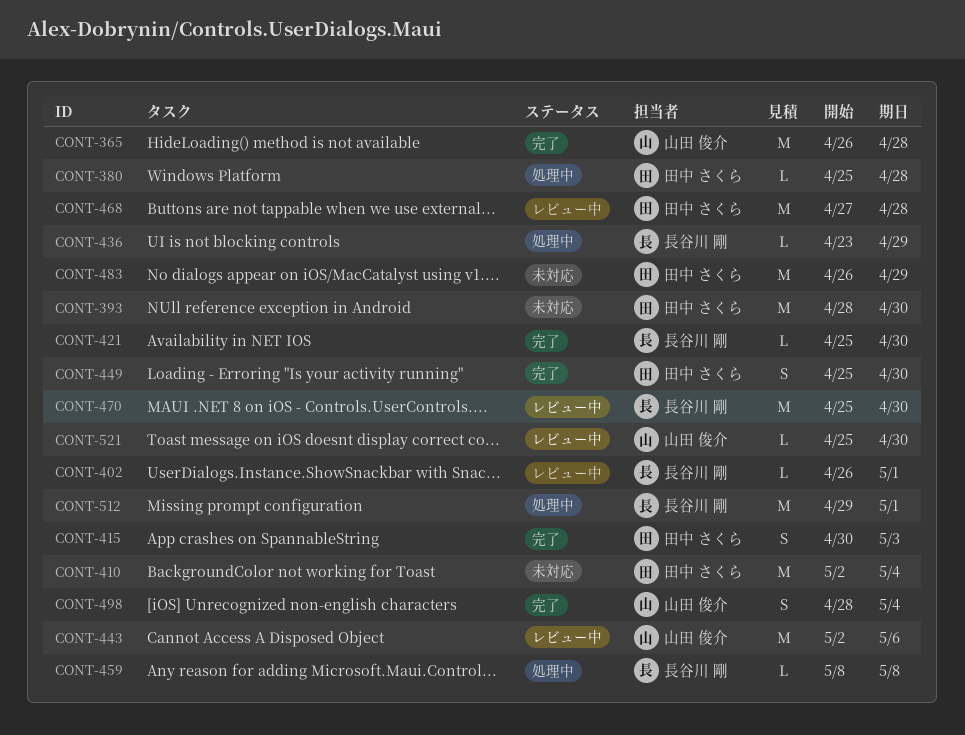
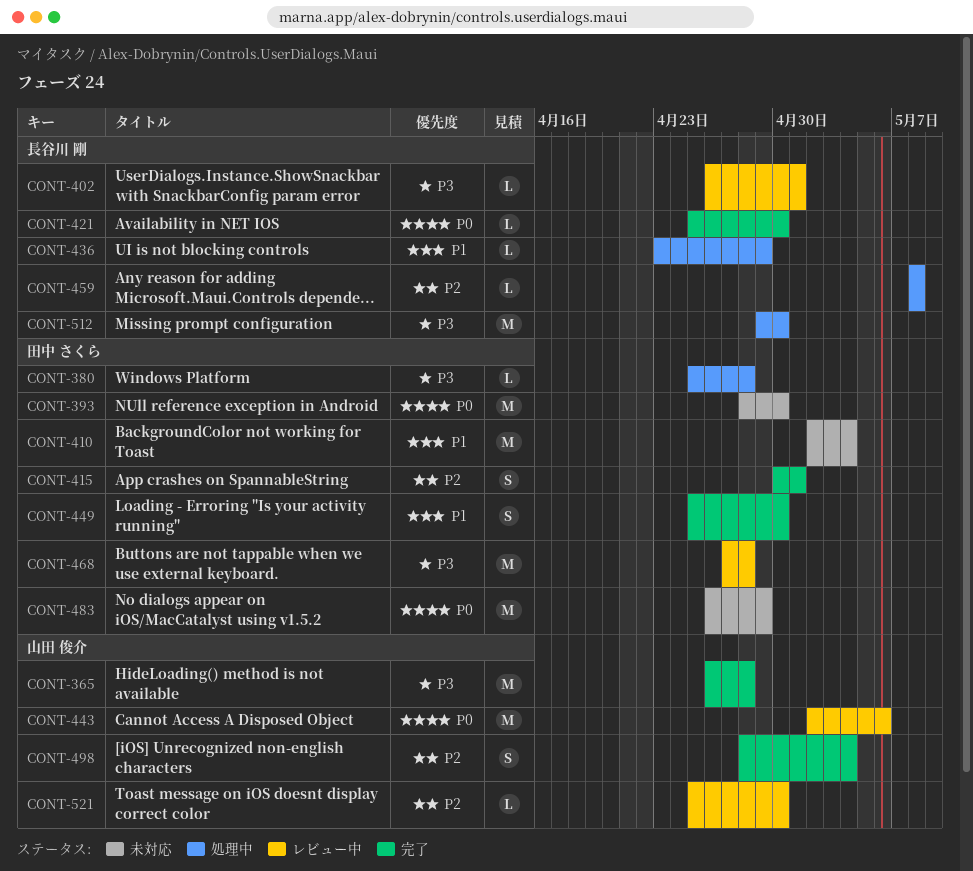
CONT-415, due: May 3 -> May 1
CONT-470: present -> none
CONT-512, due: May 1 -> Apr 30

